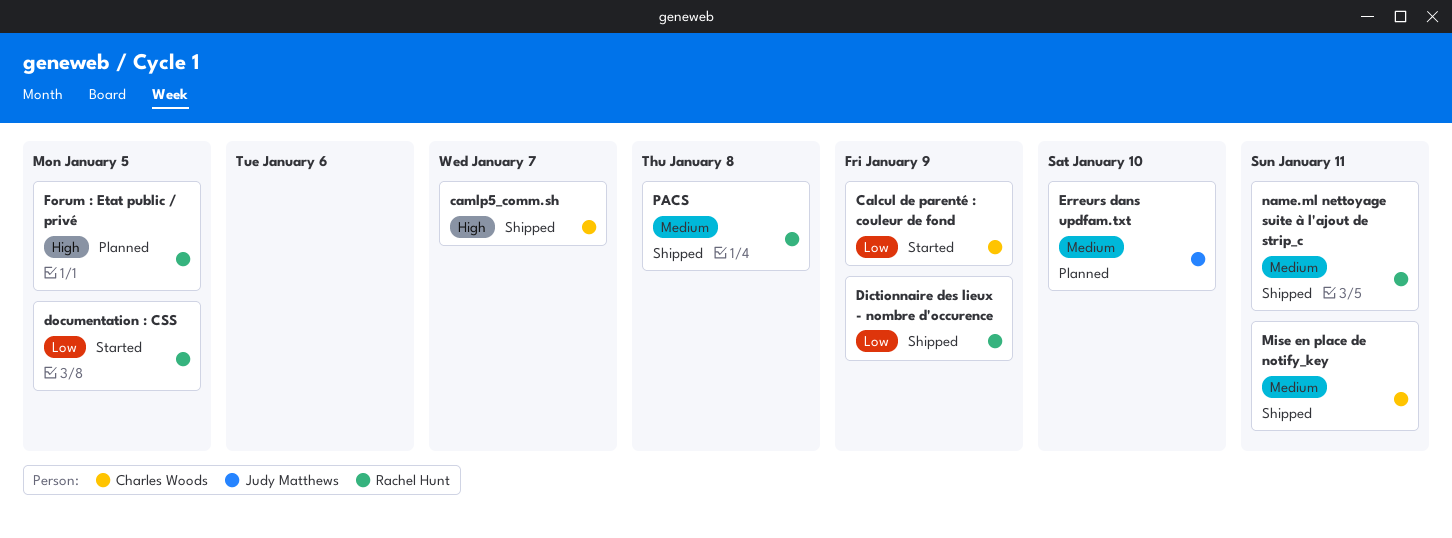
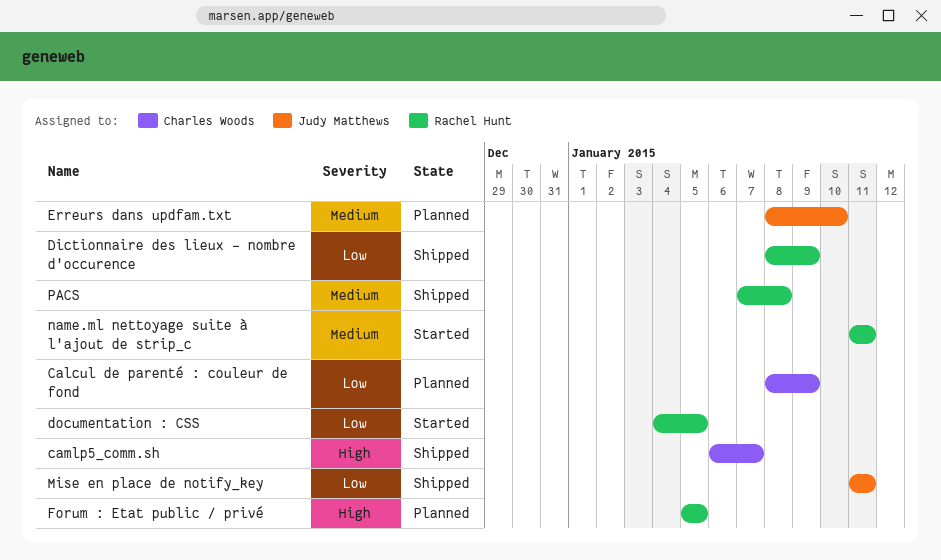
Calcul de parenté : couleur de fond, status: Started -> Planned
Mise en place de notify_key, owner: Charles Woods -> Judy Matthews
Mise en place de notify_key, priority: Medium -> Low
name.ml nettoyage suite à l'ajout de strip_c, status: Shipped -> Started

